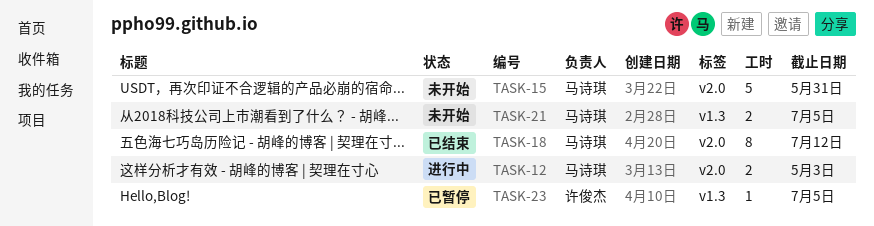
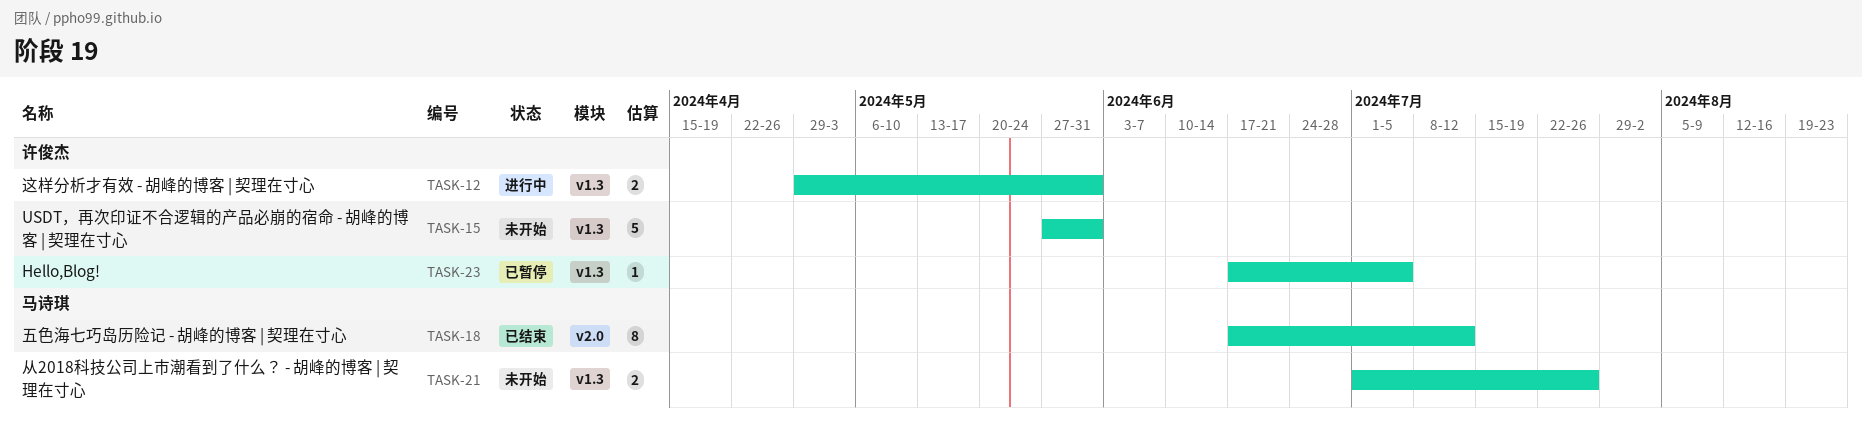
TASK-12, owner: 马诗琪 -> 许俊杰
TASK-12, label: v2.0 -> v1.3
TASK-12, due: May 3 -> May 31
TASK-15, owner: 马诗琪 -> 许俊杰
TASK-15, label: v2.0 -> v1.3
TASK-21, due: Jul 5 -> Jul 26

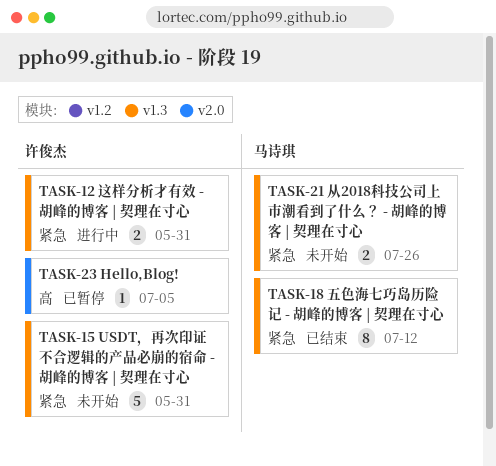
TASK-18, label: v2.0 -> v1.3
TASK-23, label: v1.3 -> v2.0

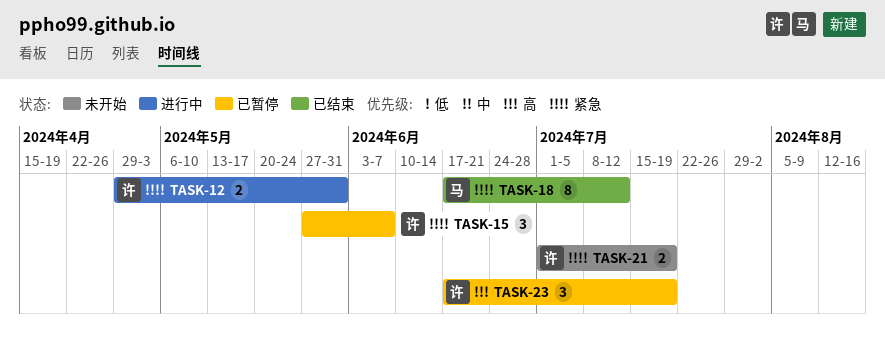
TASK-15, status: 未开始 -> 已暂停
TASK-15, estimate: 5 -> 3
TASK-15, due: May 31 -> Jun 7
TASK-21, owner: 马诗琪 -> 许俊杰
TASK-21, due: Jul 26 -> Jul 19
TASK-23, estimate: 1 -> 3
TASK-23, due: Jul 5 -> Jul 19

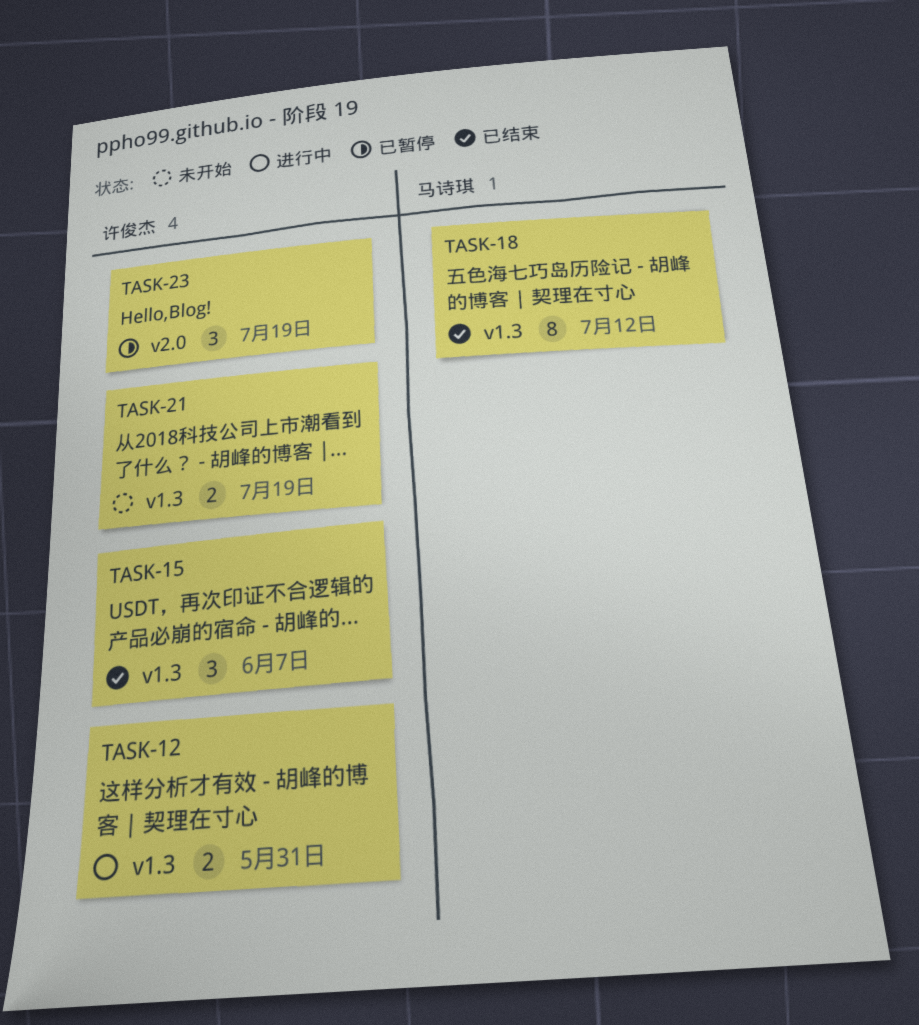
TASK-15, status: 已暂停 -> 已结束

